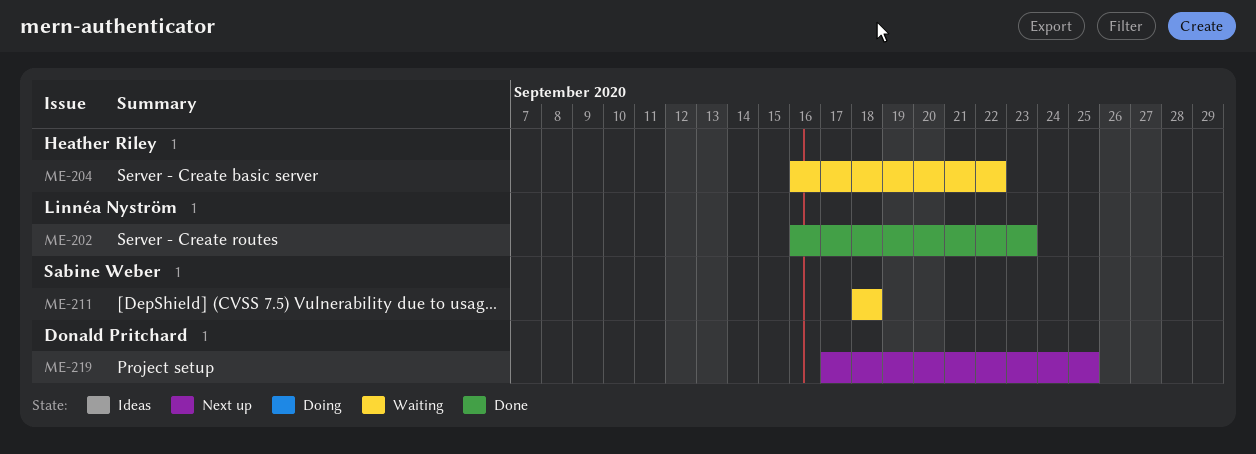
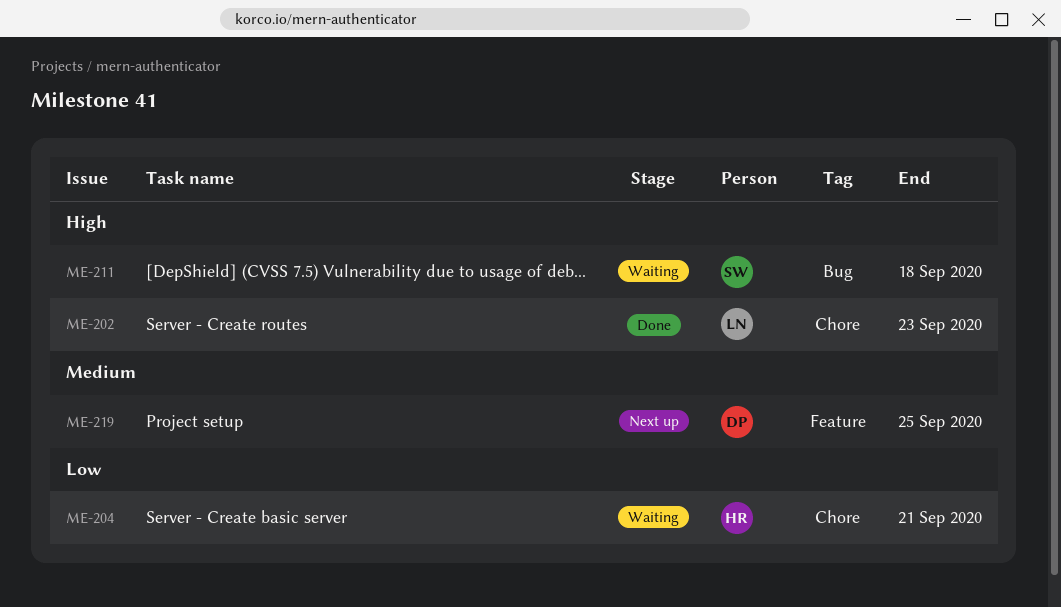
ME-204, due: Sep 22 -> Sep 21

